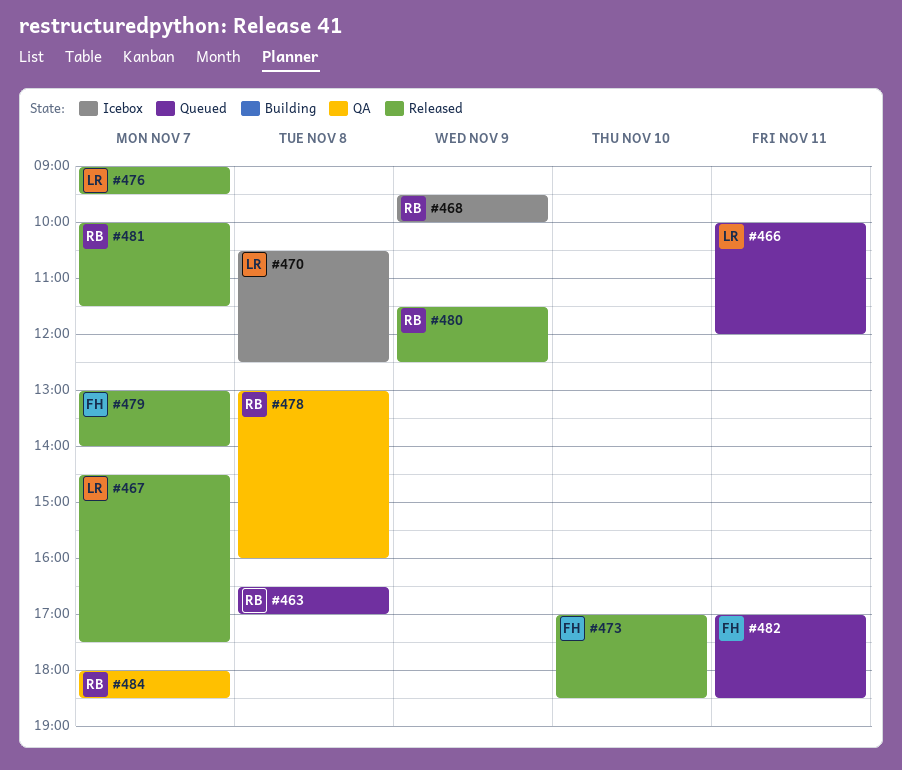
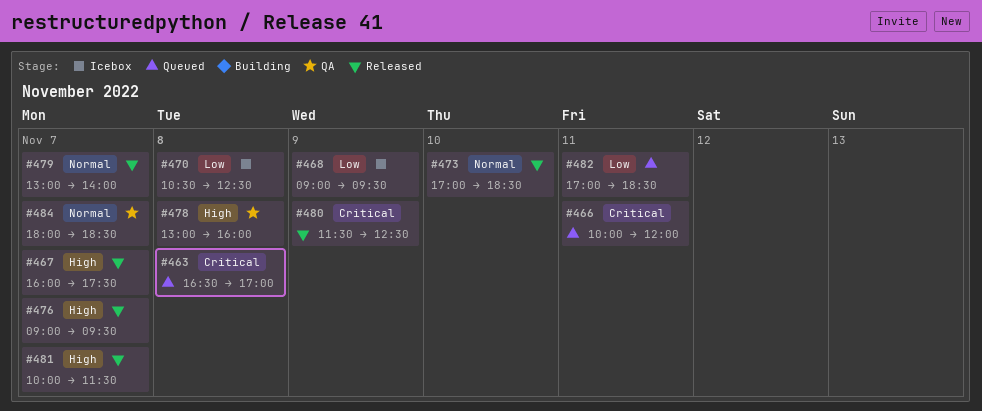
#467, begins: 14:30 -> 16:00
#468, begins: 09:30 -> 09:00
#468, ends: 10:00 -> 09:30

